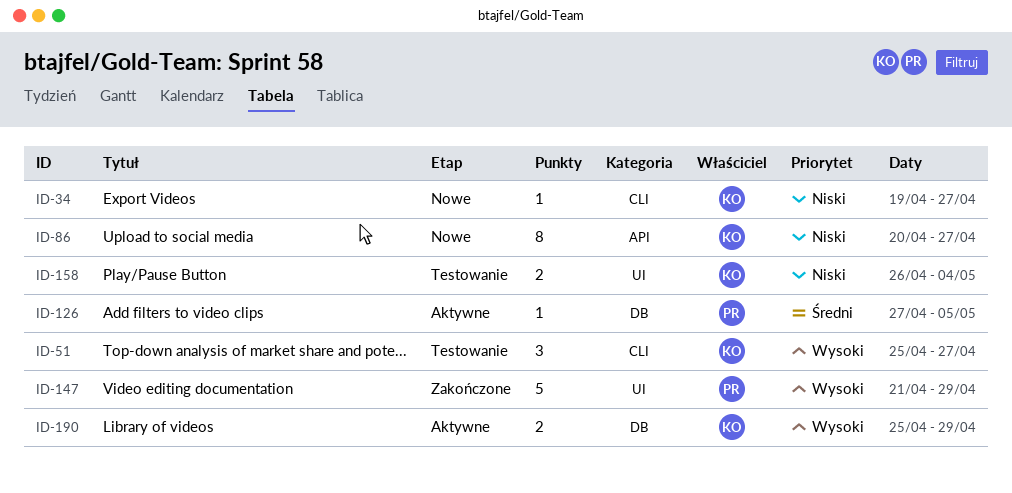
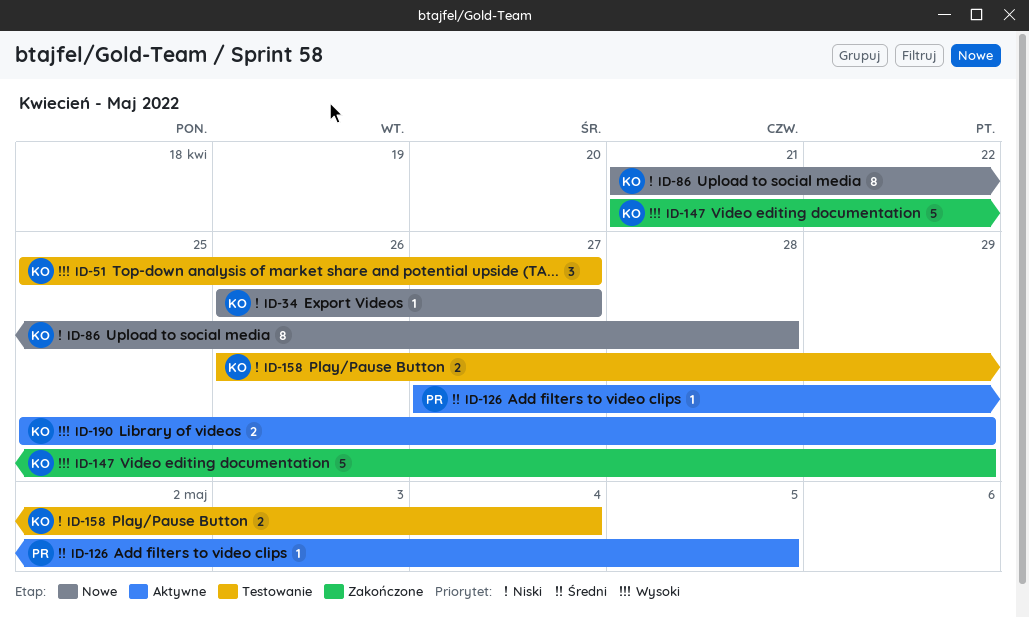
ID-34, start: Apr 19 -> Apr 26
ID-86, start: Apr 20 -> Apr 21
ID-86, due: Apr 27 -> Apr 28
ID-147, owner: PR -> KO

